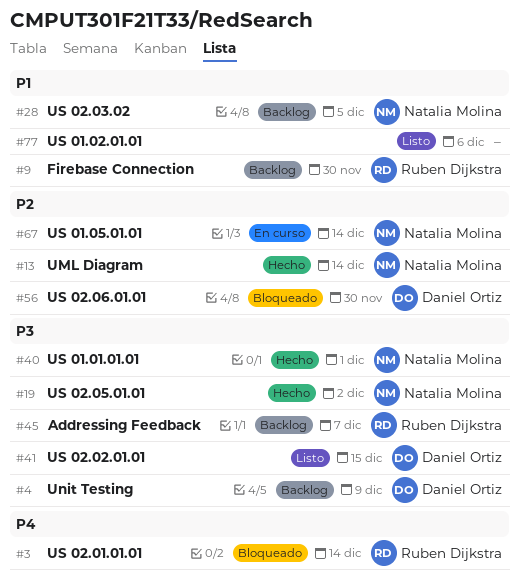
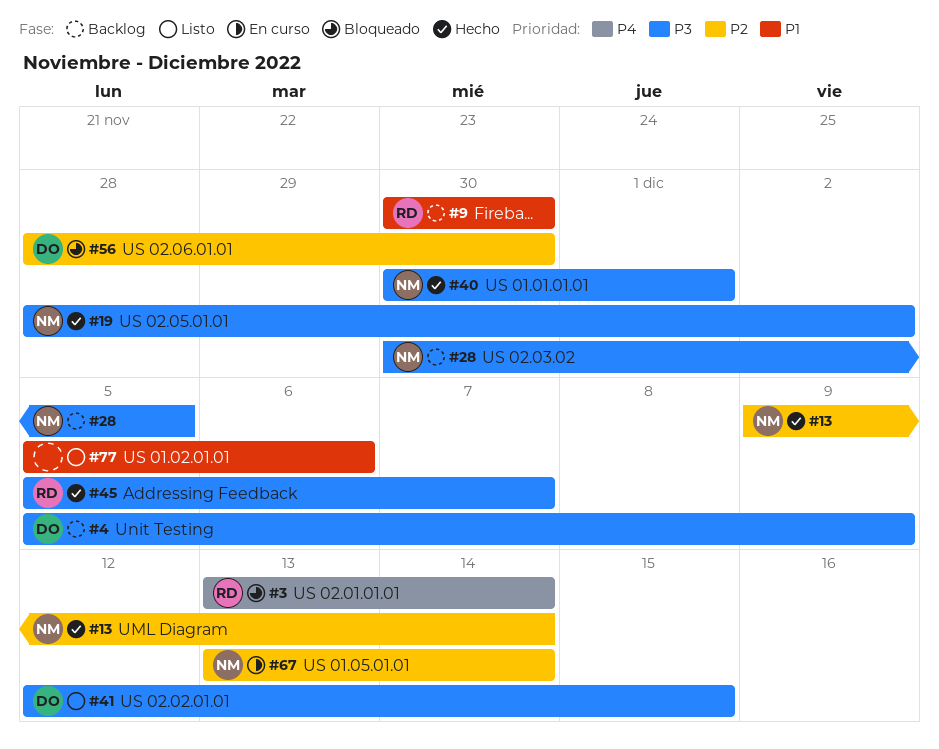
#28, priority: P1 -> P3
#45, status: Backlog -> Hecho

